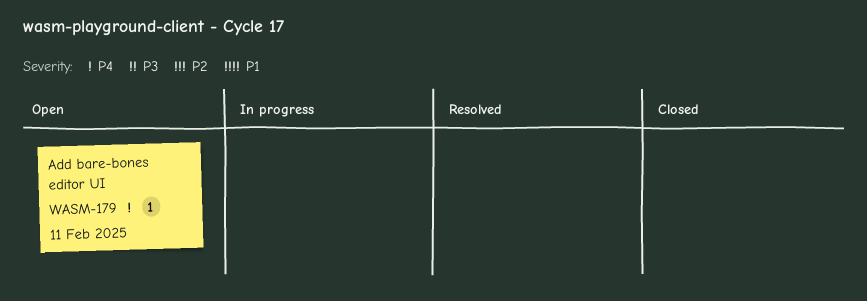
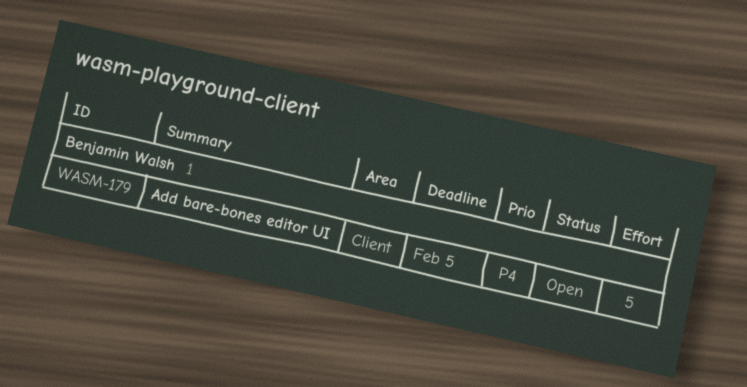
WASM-179, estimate: 1 -> 5
WASM-179, due: Feb 11 -> Feb 5

